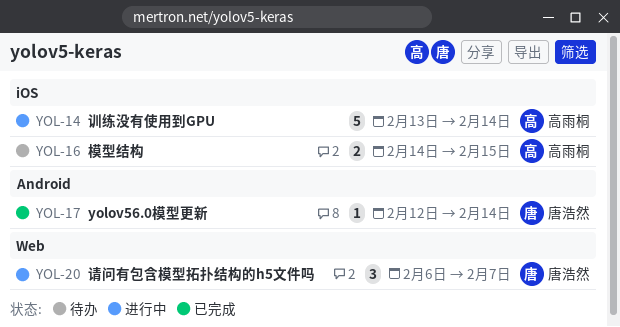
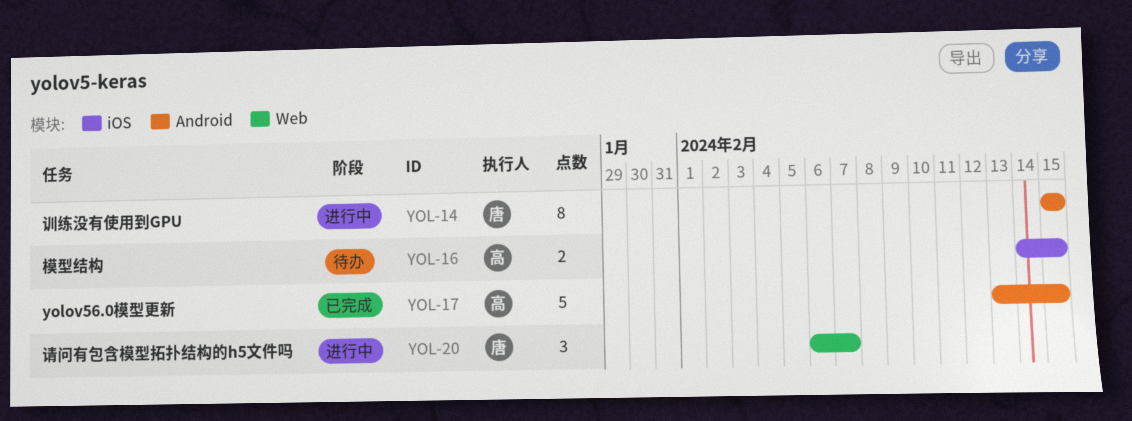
YOL-14, owner: 高雨桐 -> 唐浩然
YOL-14, label: iOS -> Android
YOL-14, estimate: 5 -> 8
YOL-14, start: Feb 13 -> Feb 15
YOL-14, due: Feb 14 -> Feb 15
YOL-17, owner: 唐浩然 -> 高雨桐
YOL-17, estimate: 1 -> 5
YOL-17, start: Feb 12 -> Feb 13
YOL-17, due: Feb 14 -> Feb 15

